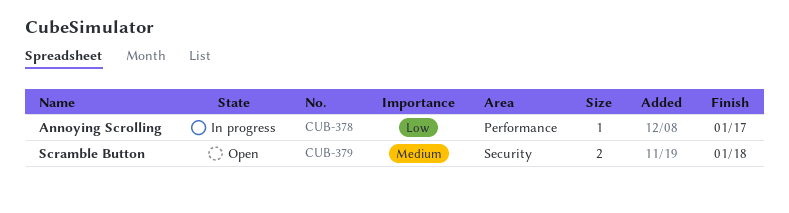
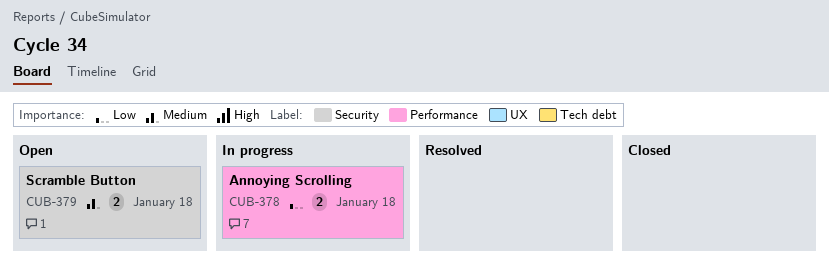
CUB-378, estimate: 1 -> 2
CUB-378, due: Jan 17 -> Jan 18

